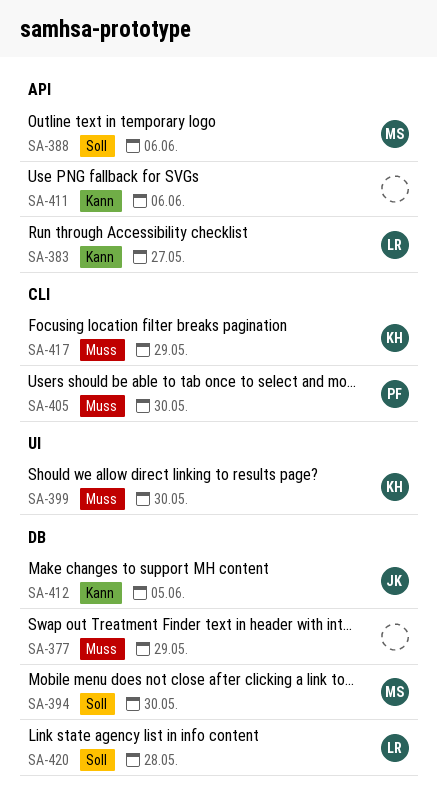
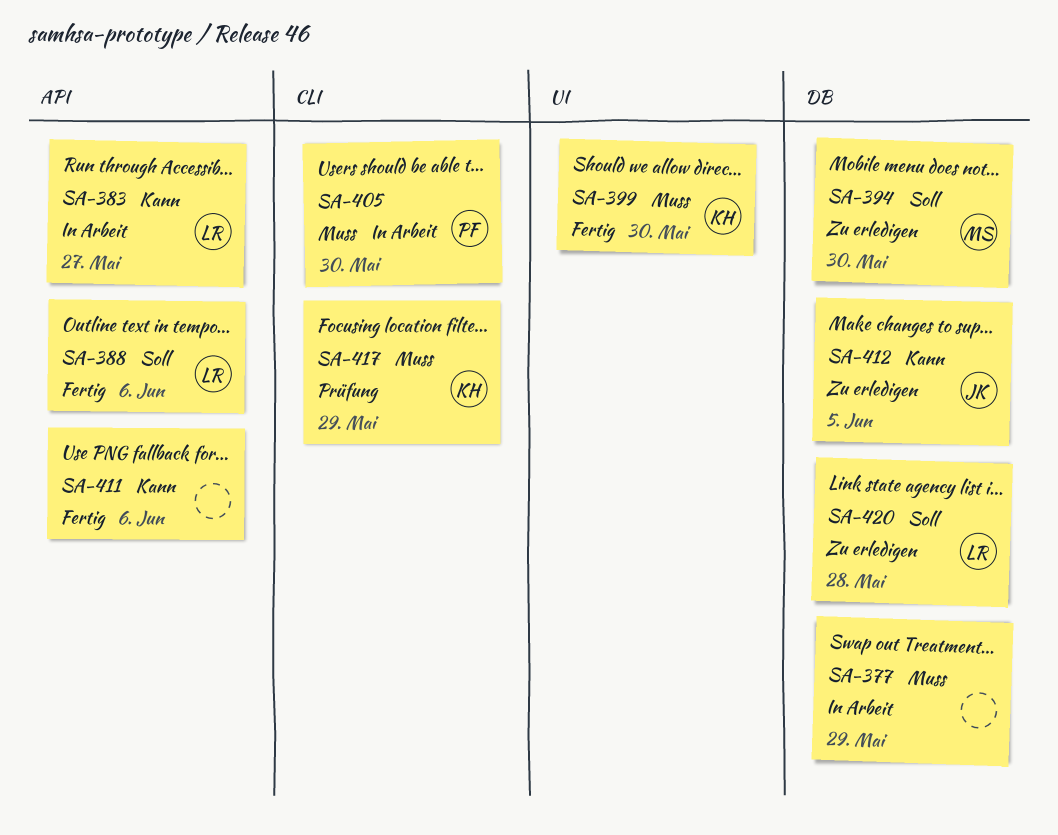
SA-388, owner: MS -> LR

